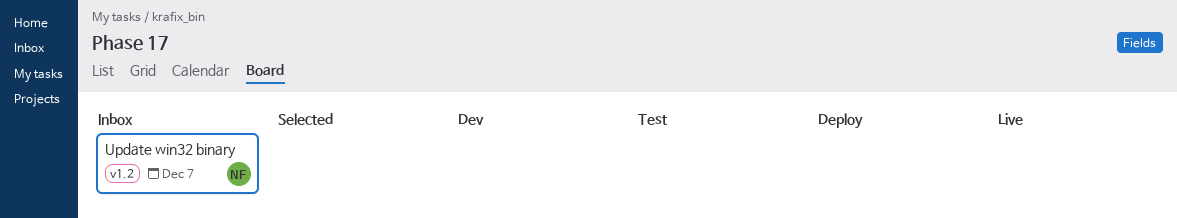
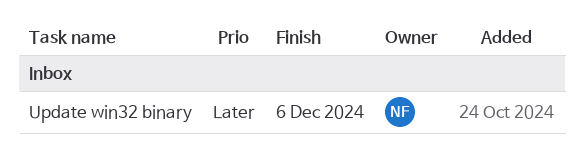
Update win32 binary, due: Dec 7 -> Dec 6

